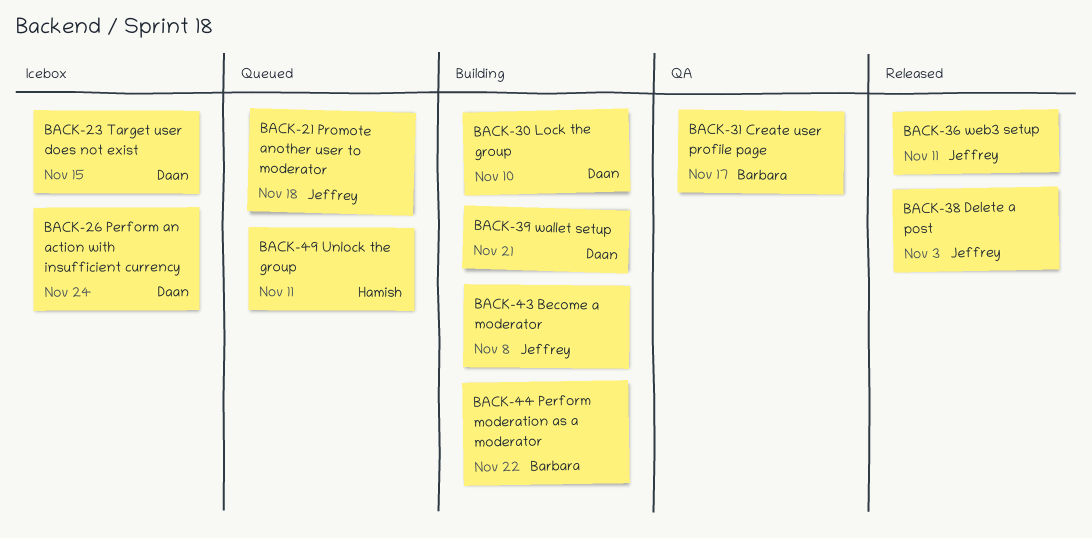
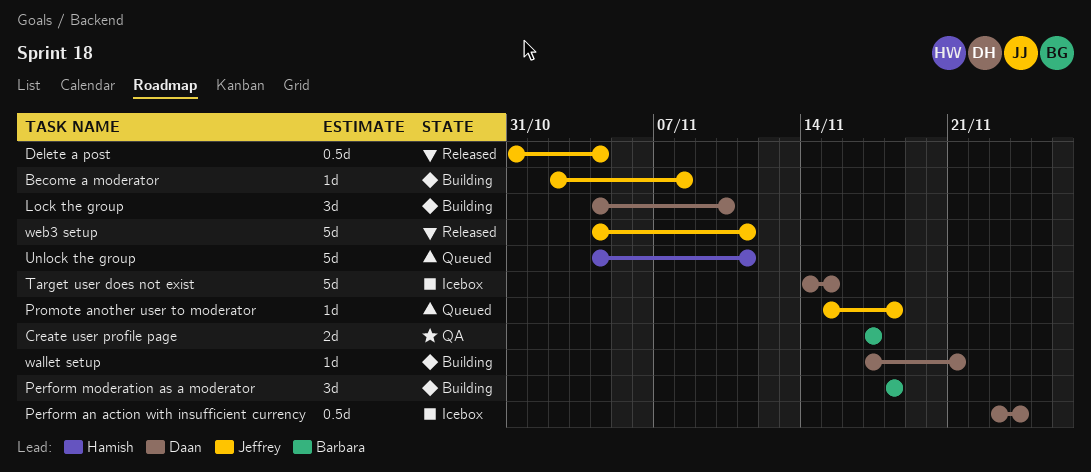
Delete a post, due: Nov 3 -> Nov 4
Perform moderation as a moderator, due: Nov 22 -> Nov 18

